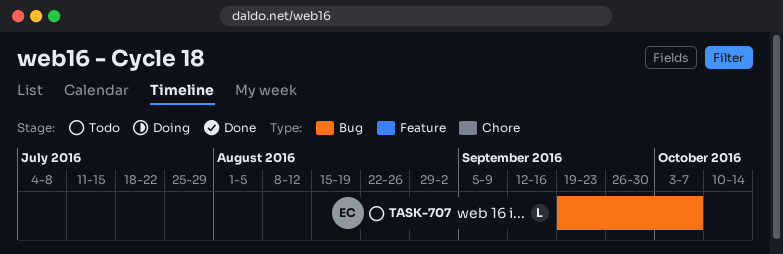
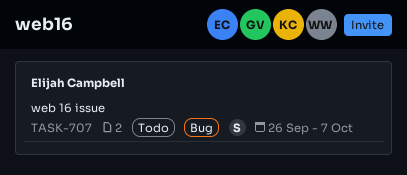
TASK-707, estimate: L -> S
TASK-707, start: Sep 19 -> Sep 26

